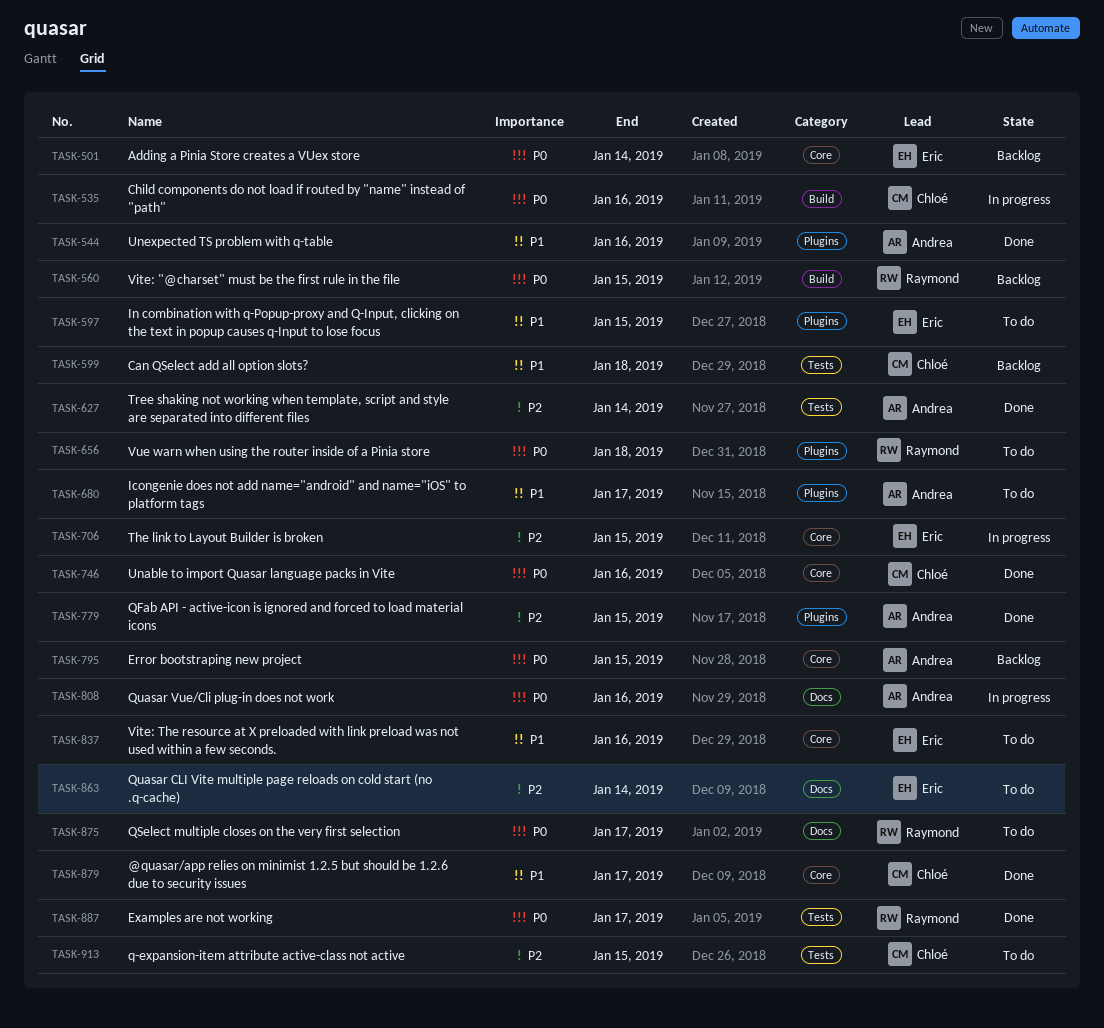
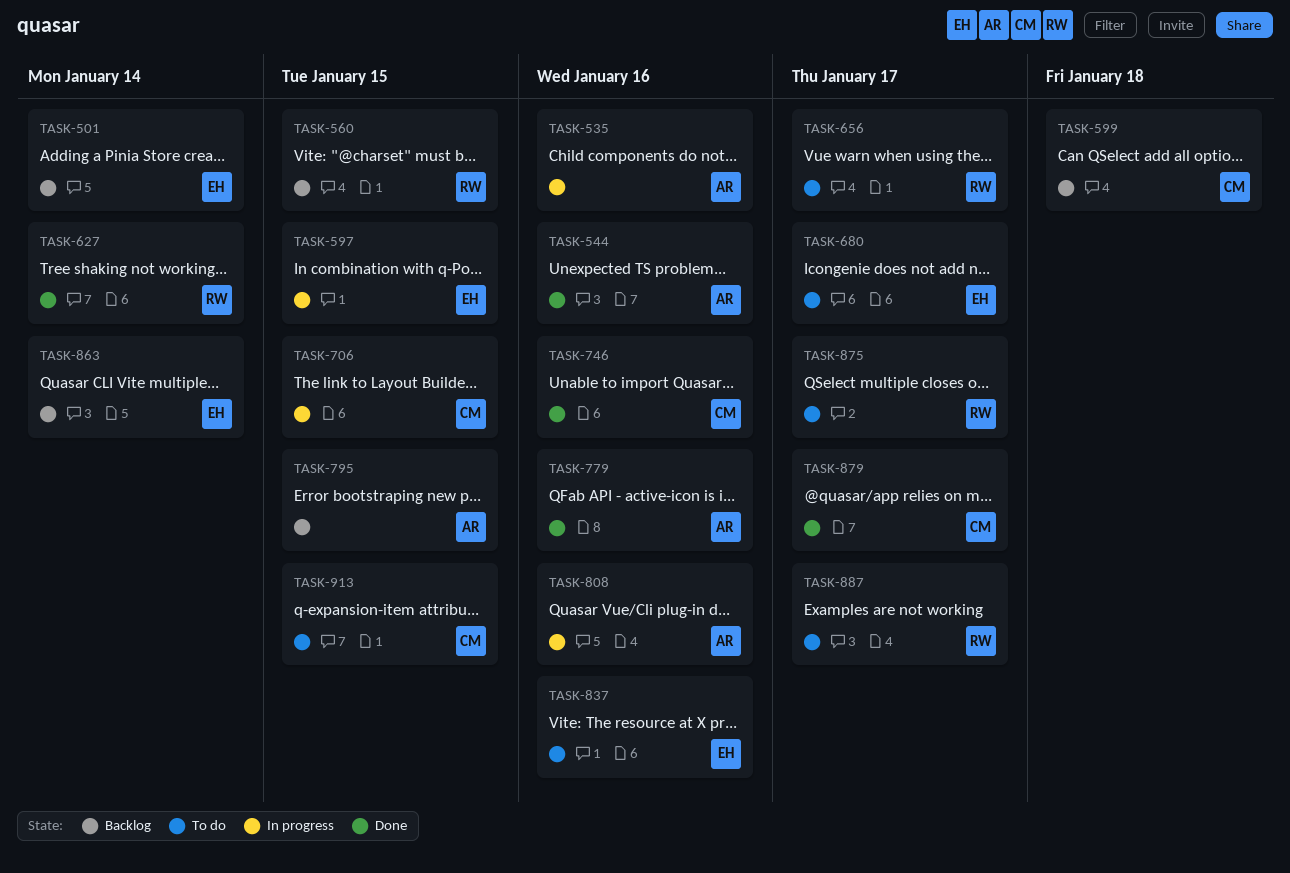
TASK-535, owner: Chloé -> Andrea
TASK-597, status: To do -> In progress
TASK-627, owner: Andrea -> Raymond
TASK-656, due: Jan 18 -> Jan 17
TASK-680, owner: Andrea -> Eric
TASK-706, owner: Eric -> Chloé
TASK-779, due: Jan 15 -> Jan 16
TASK-863, status: To do -> Backlog
TASK-887, status: Done -> To do

